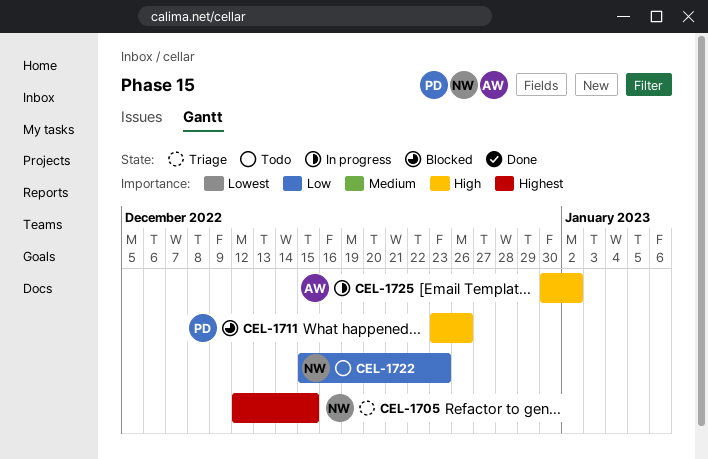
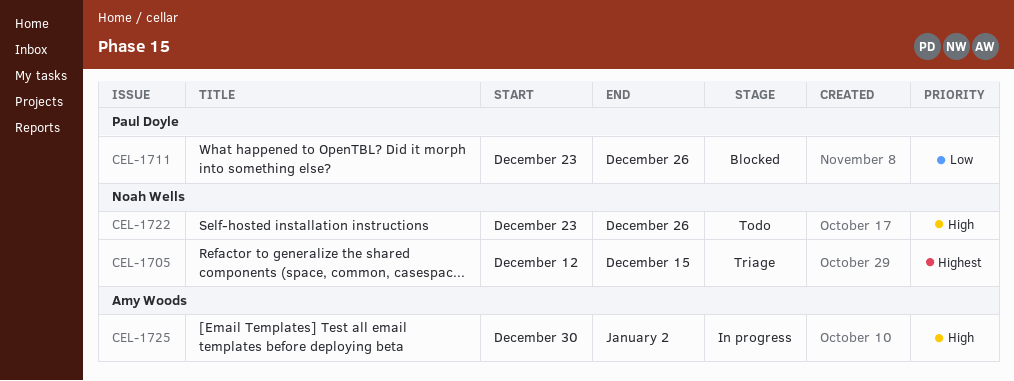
CEL-1711, priority: High -> Low
CEL-1722, priority: Low -> High
CEL-1722, start: Dec 15 -> Dec 23
CEL-1722, due: Dec 23 -> Dec 26

